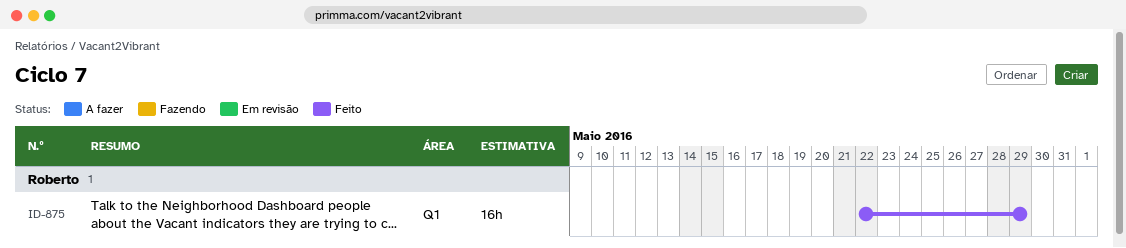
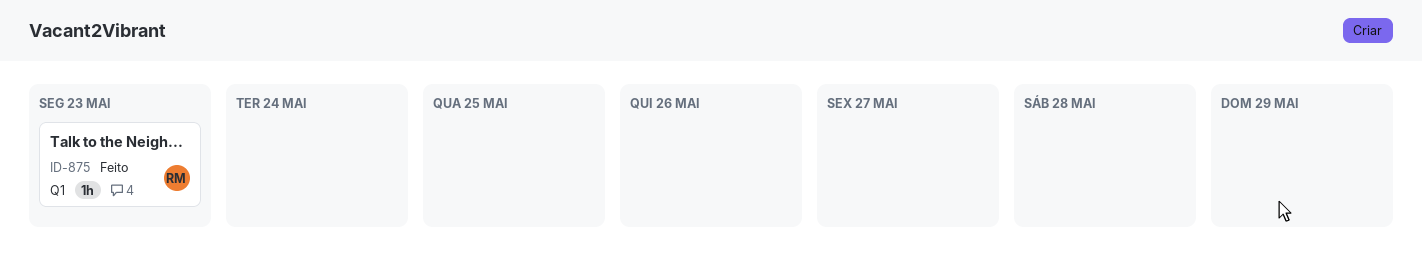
ID-875, estimate: 16h -> 1h
ID-875, due: May 29 -> May 23

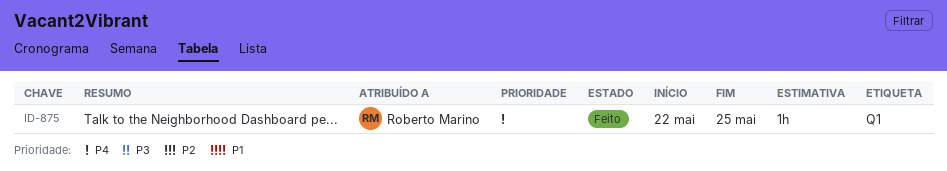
ID-875, due: May 23 -> May 25

